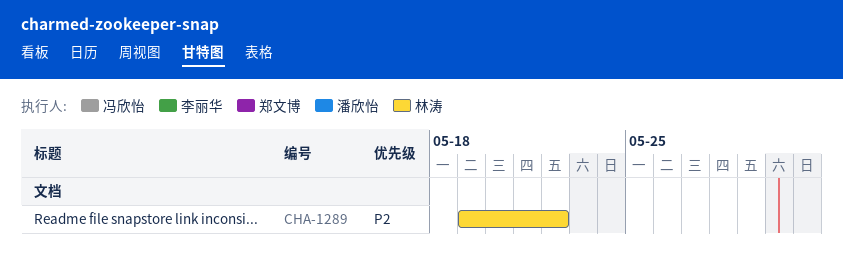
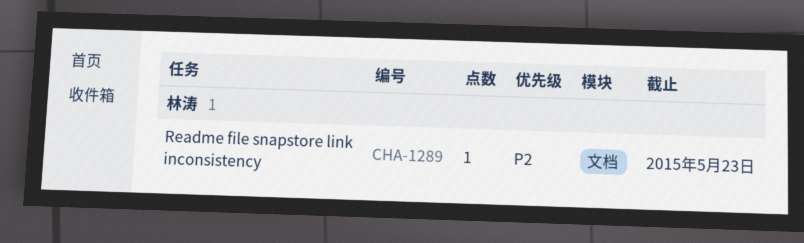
CHA-1289, due: May 22 -> May 23

